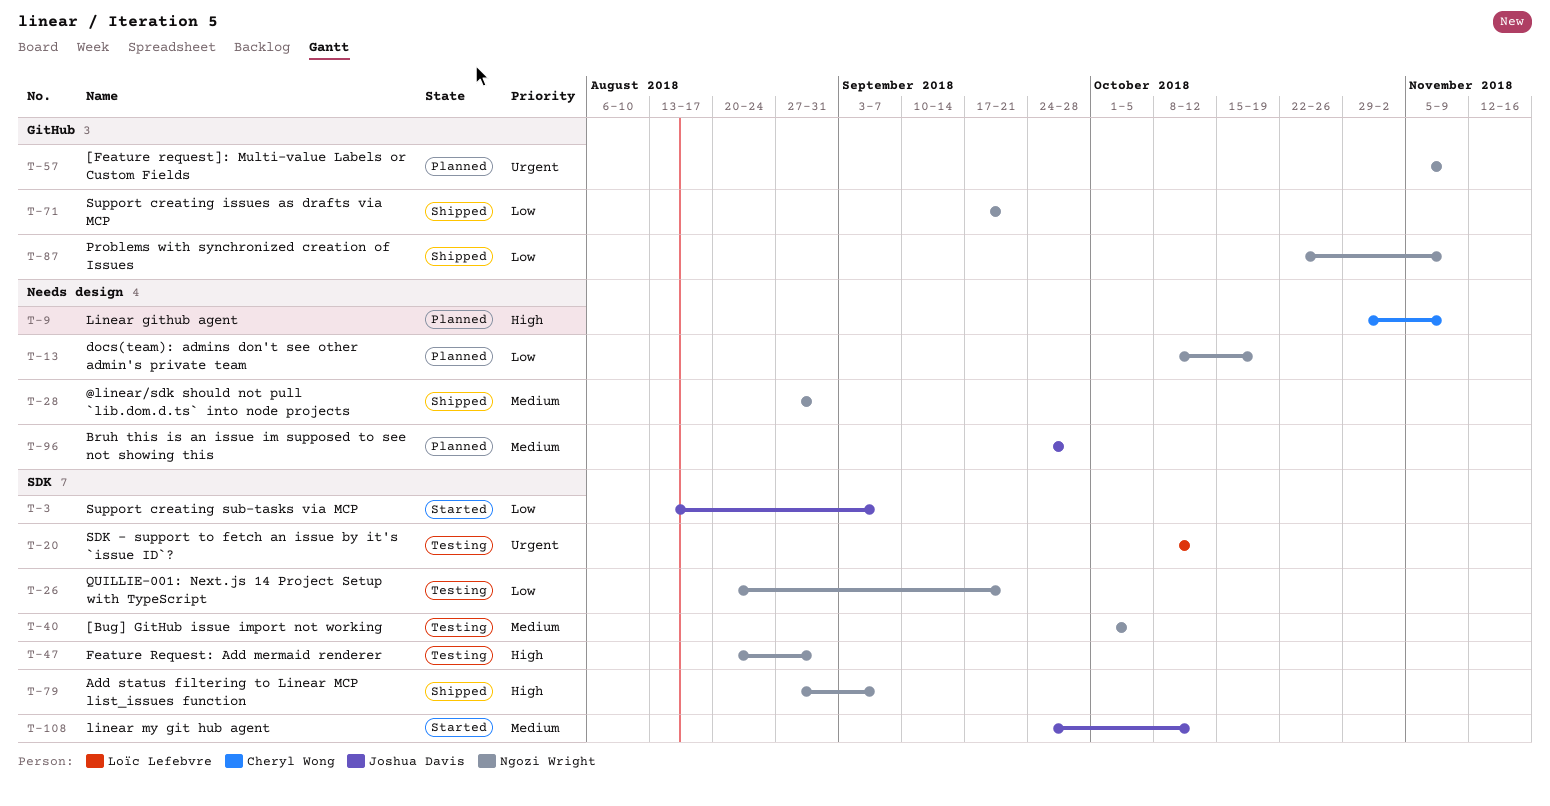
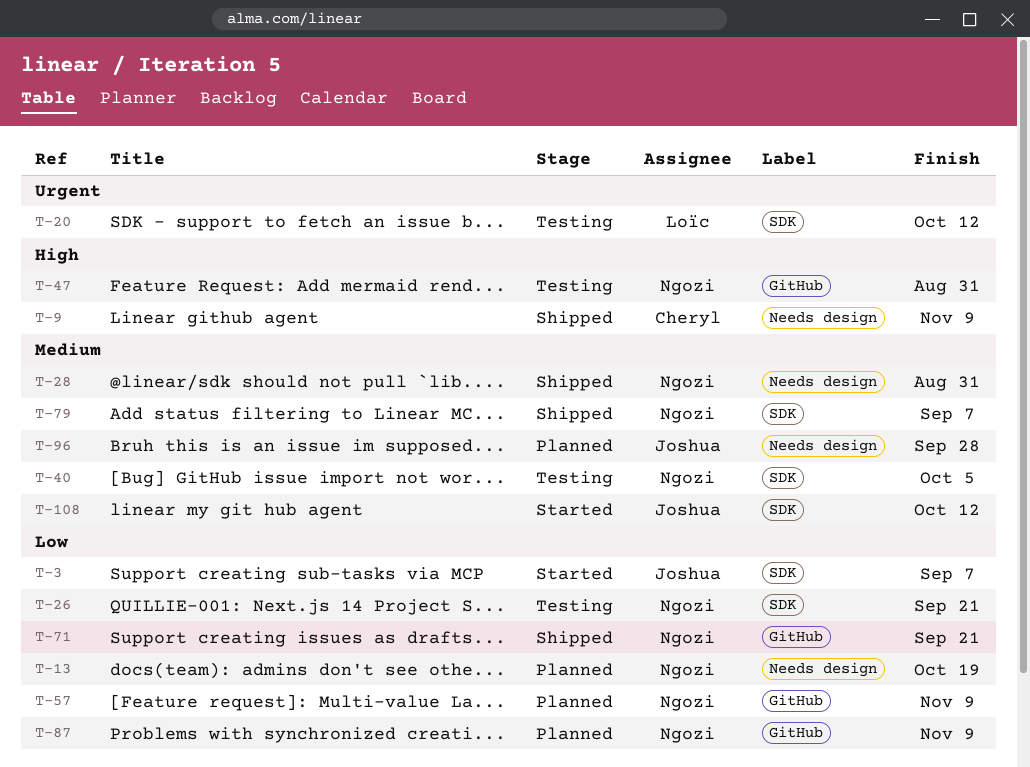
T-9, status: Planned -> Shipped
T-47, label: SDK -> GitHub
T-57, priority: Urgent -> Low
T-79, priority: High -> Medium
T-87, status: Shipped -> Planned

